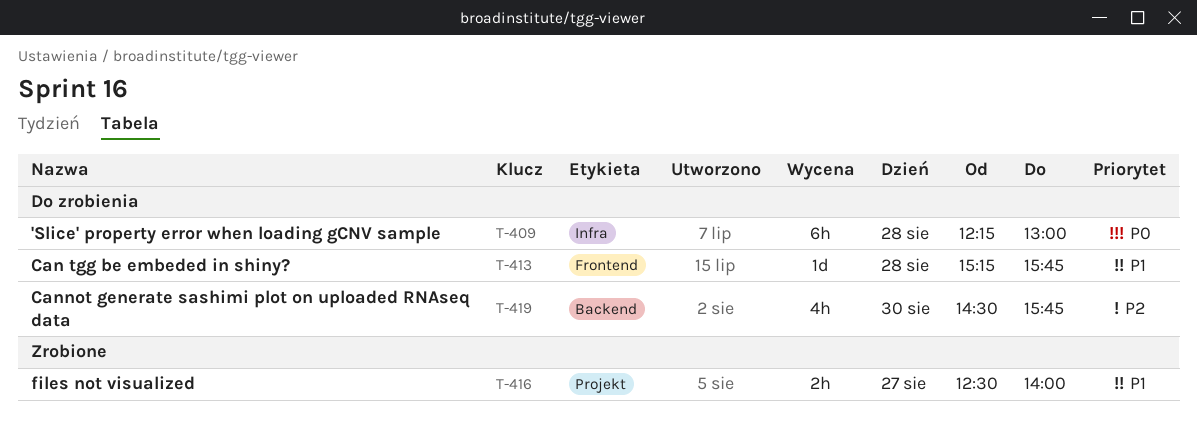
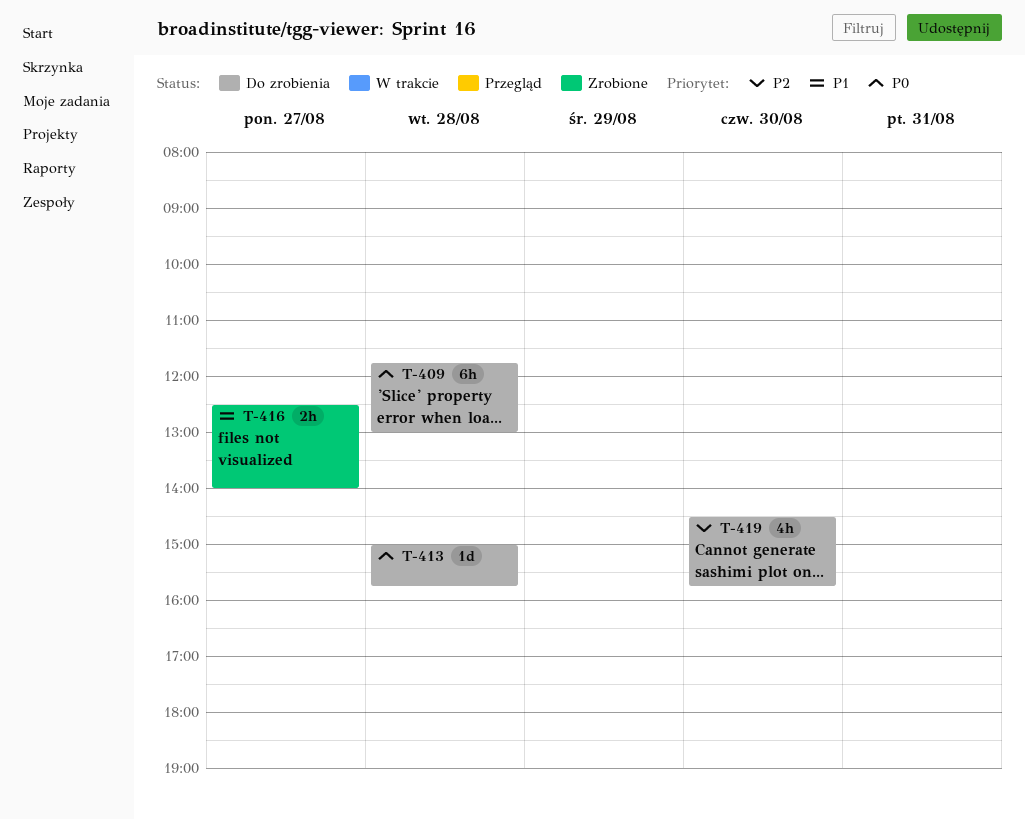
T-409, begins: 12:15 -> 11:45
T-413, priority: P1 -> P0
T-413, begins: 15:15 -> 15:00

